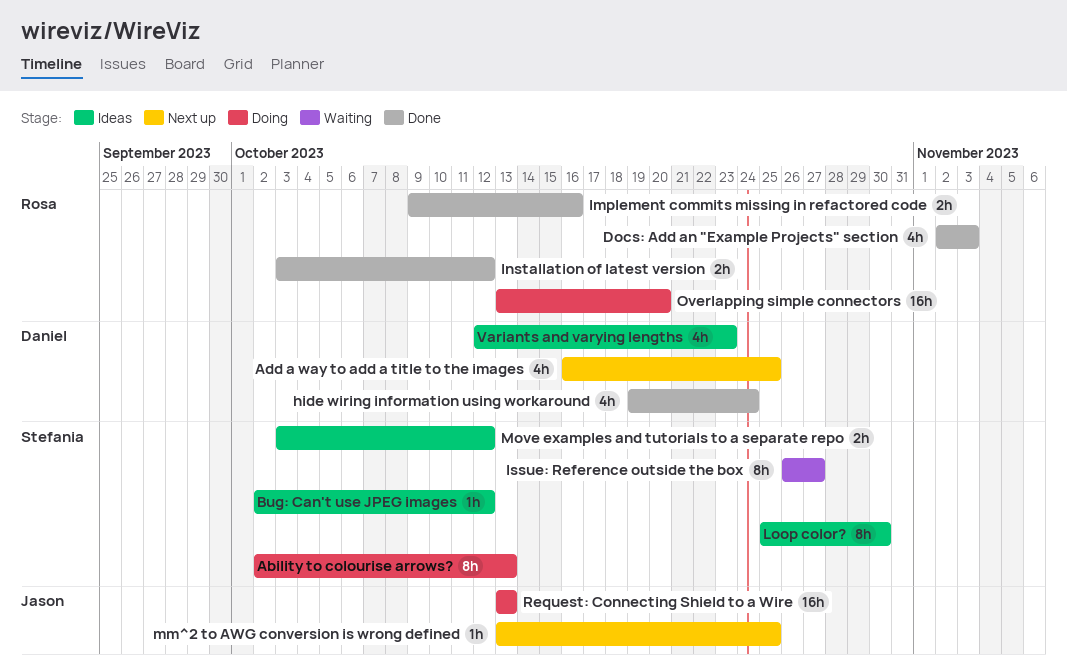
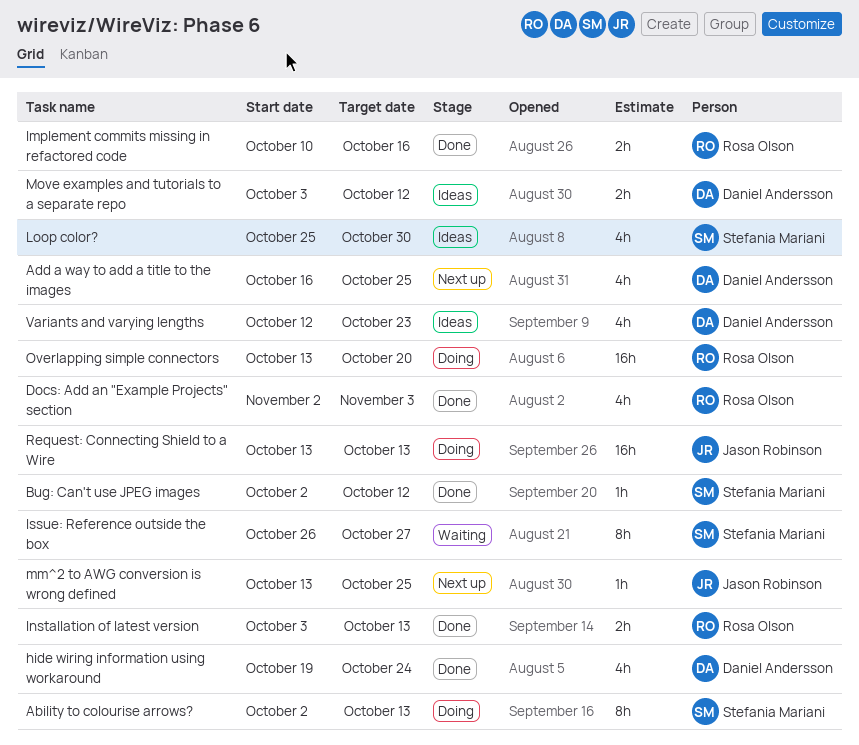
Bug: Can't use JPEG images, status: Ideas -> Done
Implement commits missing in refactored code, start: Oct 9 -> Oct 10
Installation of latest version, due: Oct 12 -> Oct 13
Loop color?, estimate: 8h -> 4h
Move examples and tutorials to a separate repo, owner: Stefania Mariani -> Daniel Andersson

